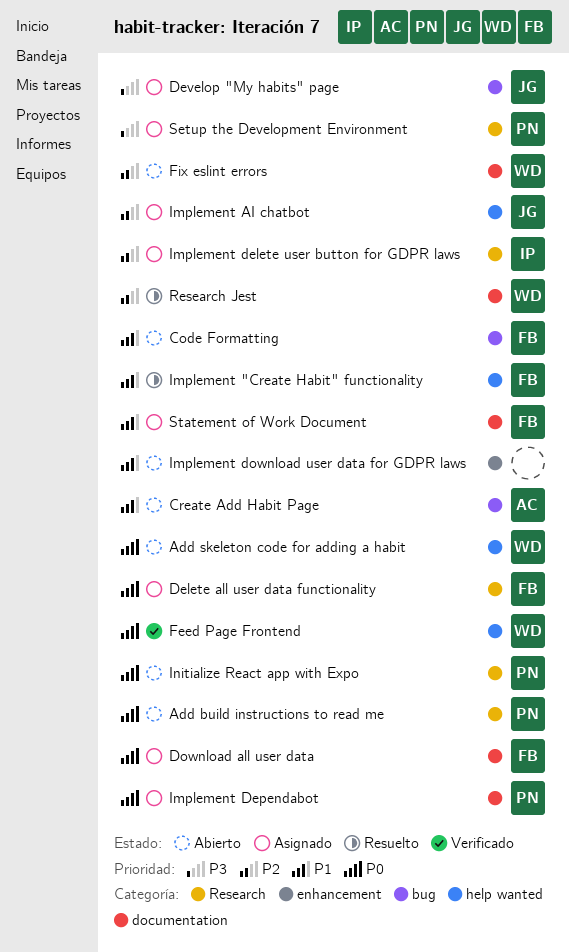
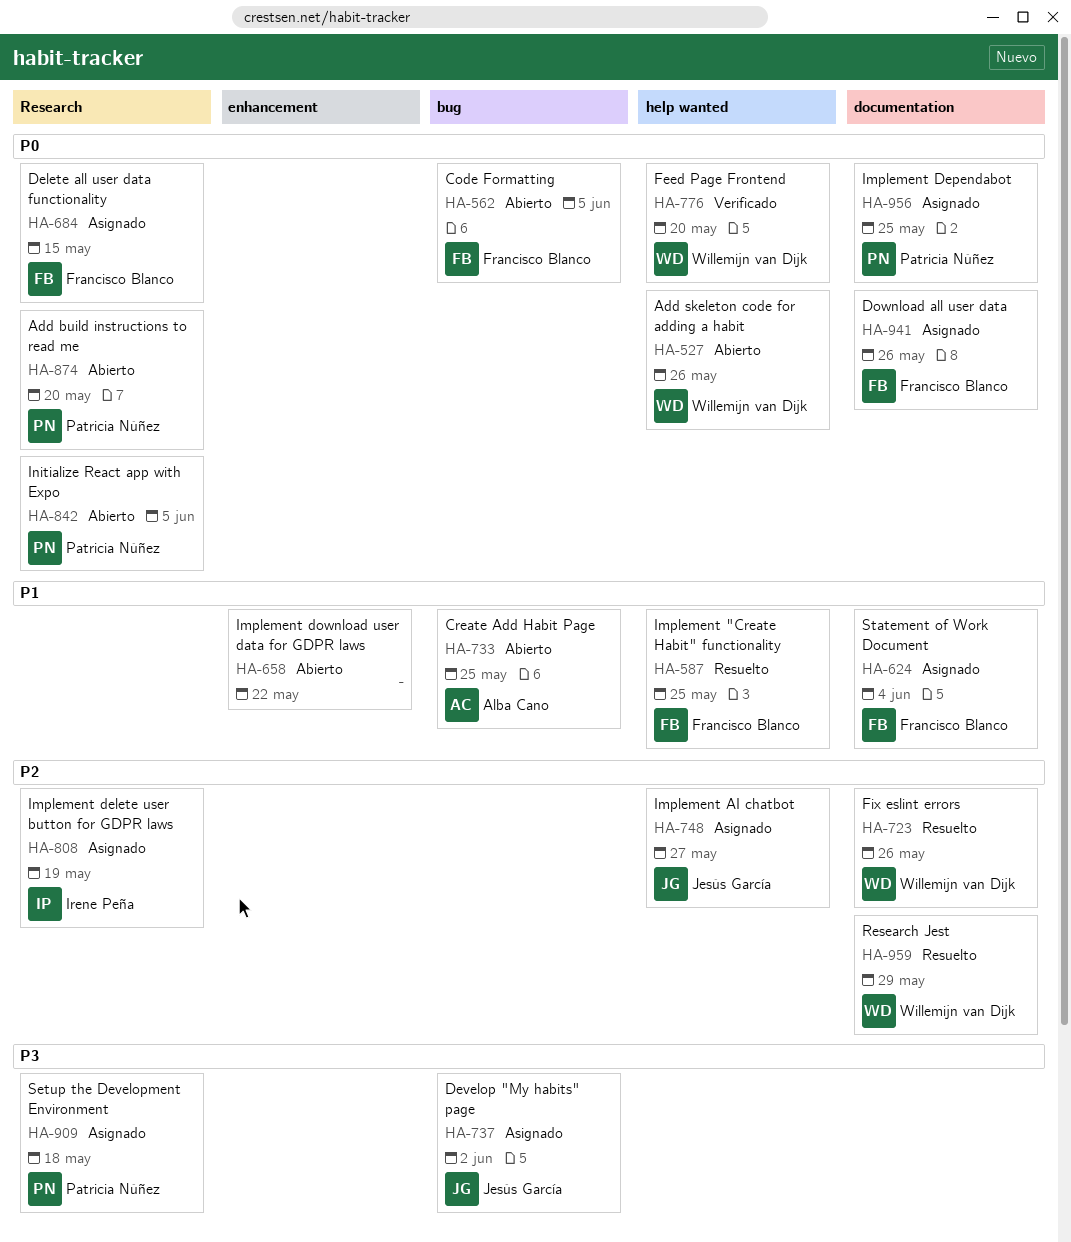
Code Formatting, priority: P1 -> P0
Fix eslint errors, status: Abierto -> Resuelto

